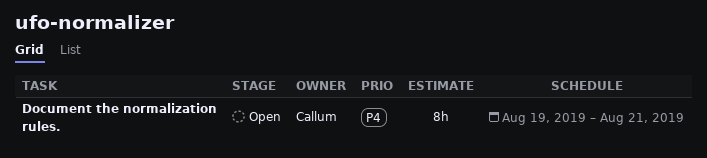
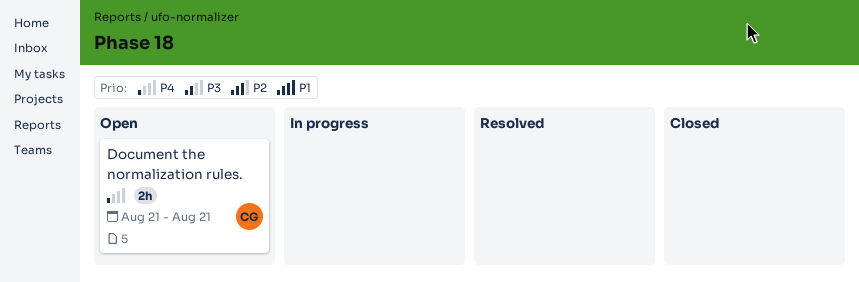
Document the normalization rules., estimate: 8h -> 2h
Document the normalization rules., start: Aug 19 -> Aug 21

